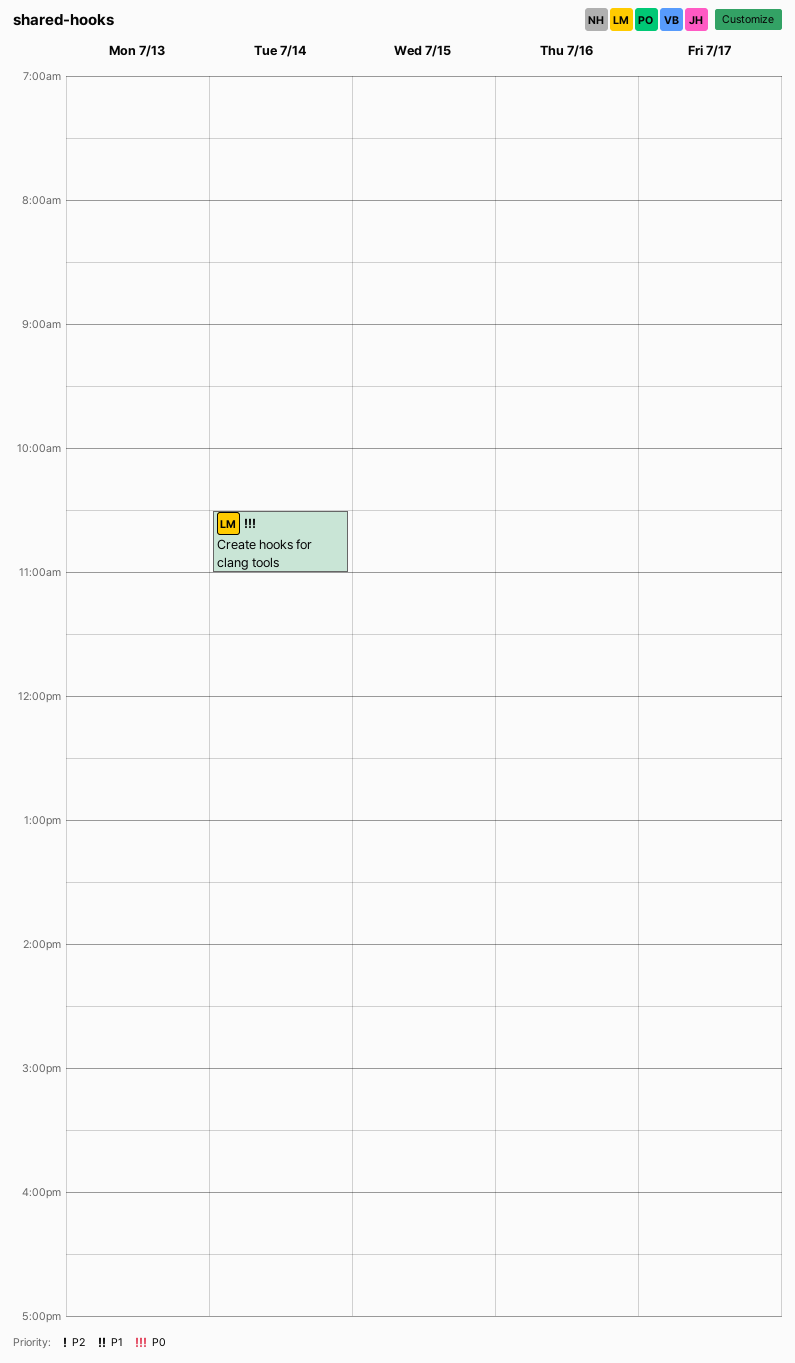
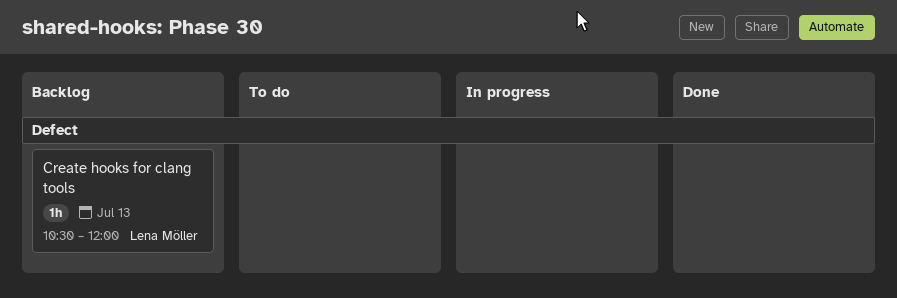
Create hooks for clang tools, day: Jul 14 -> Jul 13
Create hooks for clang tools, ends: 11:00 -> 12:00

